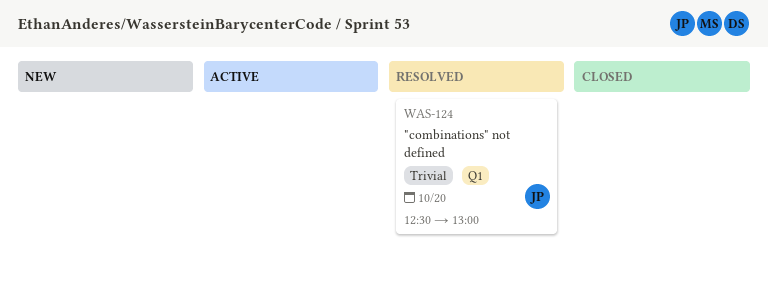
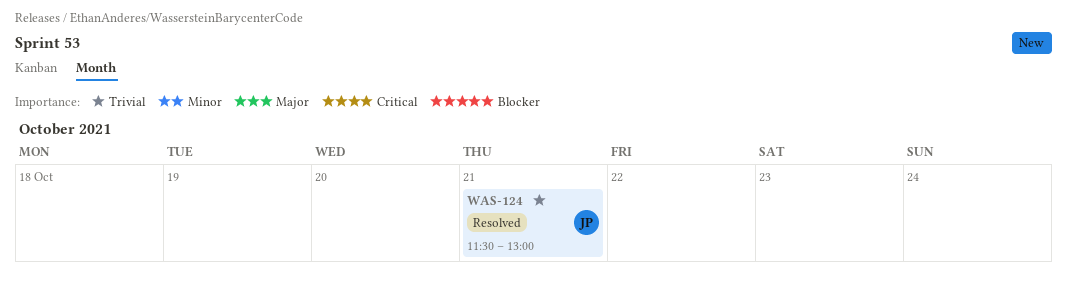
WAS-124, day: Oct 20 -> Oct 21
WAS-124, begins: 12:30 -> 11:30

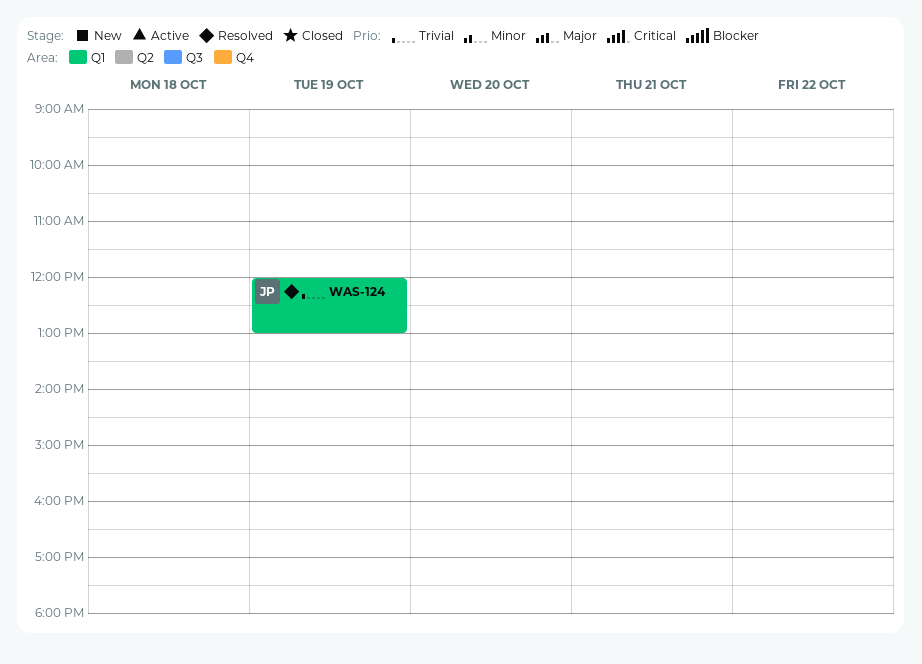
WAS-124, day: Oct 21 -> Oct 19
WAS-124, begins: 11:30 -> 12:00

